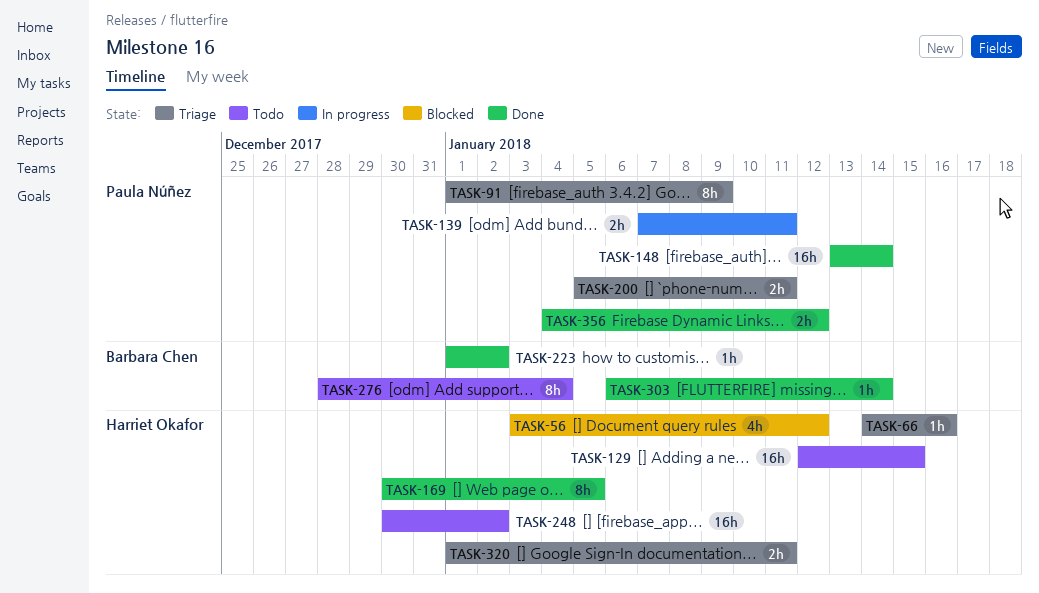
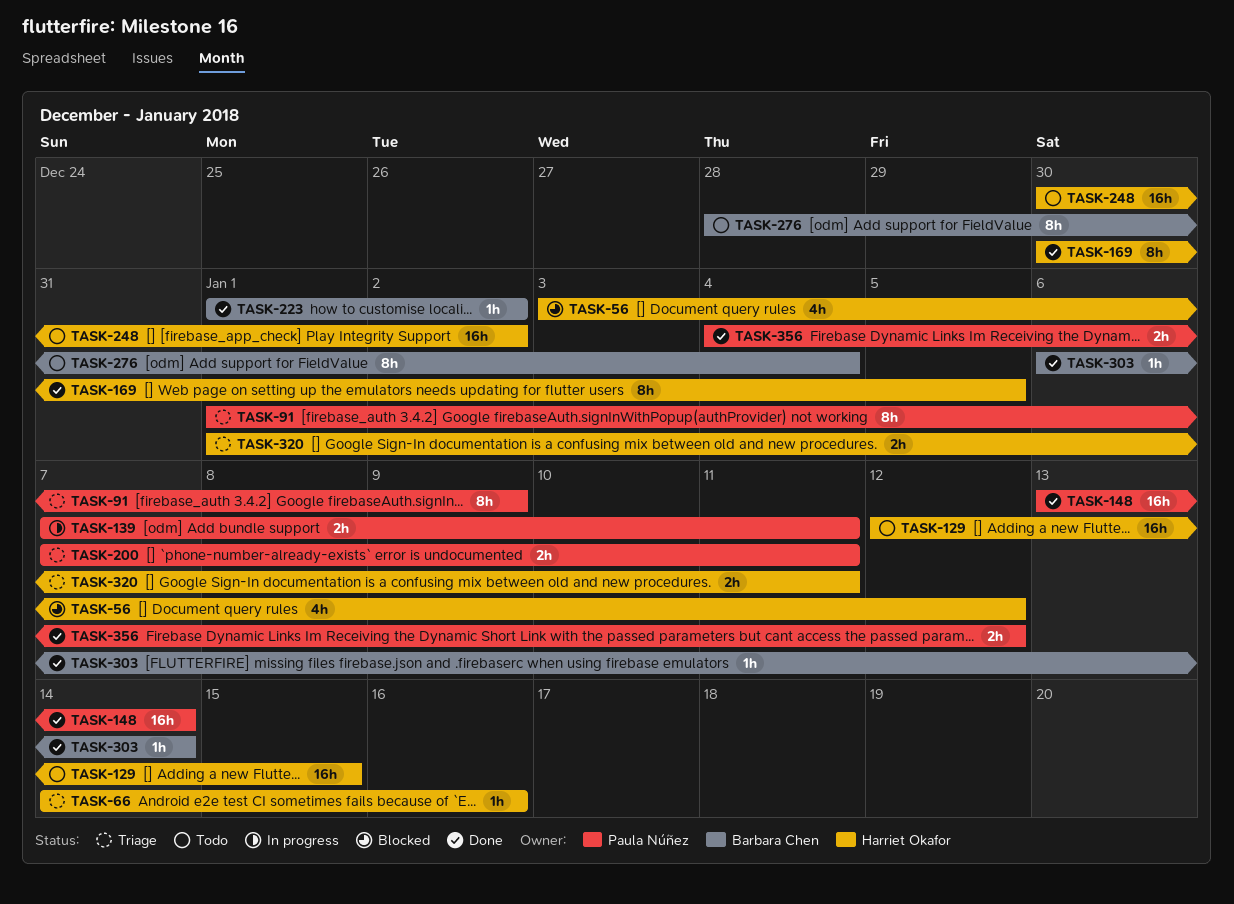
TASK-200, start: Jan 5 -> Jan 7

